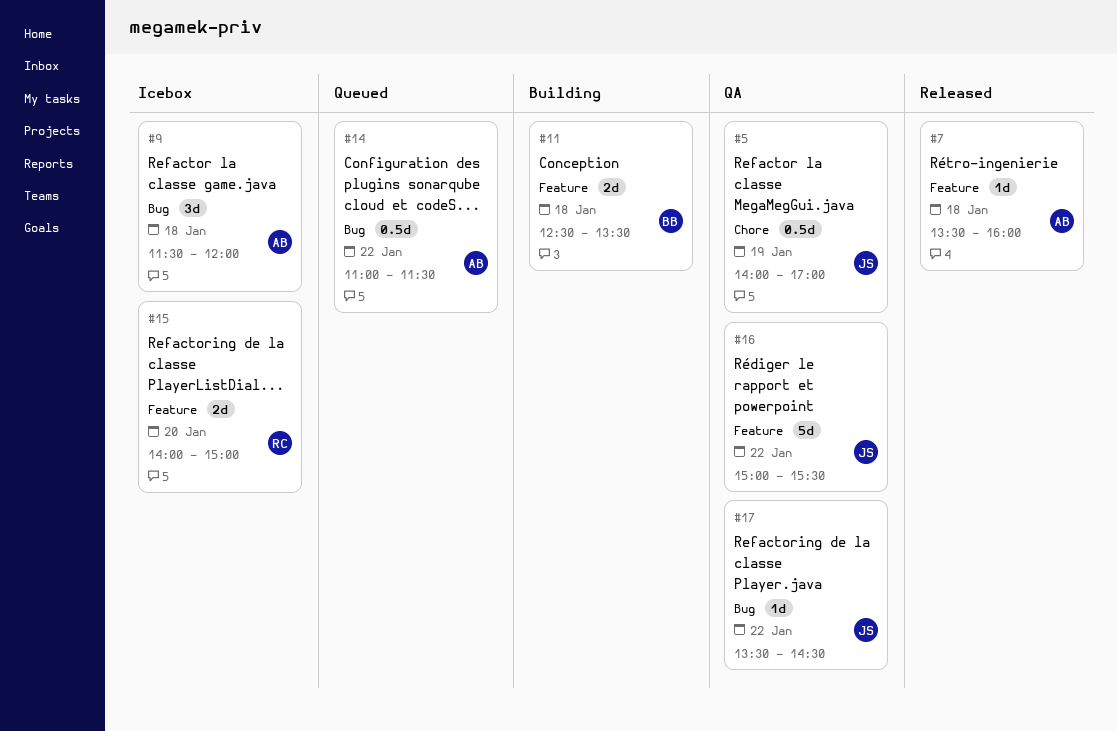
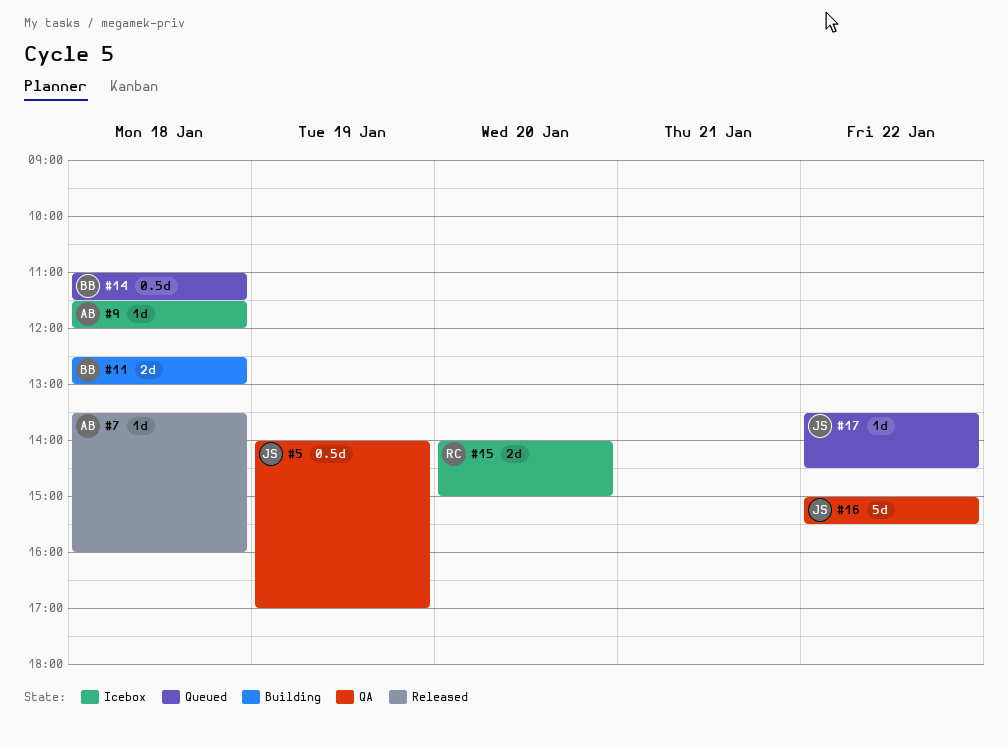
#9, estimate: 3d -> 1d
#11, ends: 13:30 -> 13:00
#14, owner: AB -> BB
#14, day: Jan 22 -> Jan 18
#17, status: QA -> Queued

